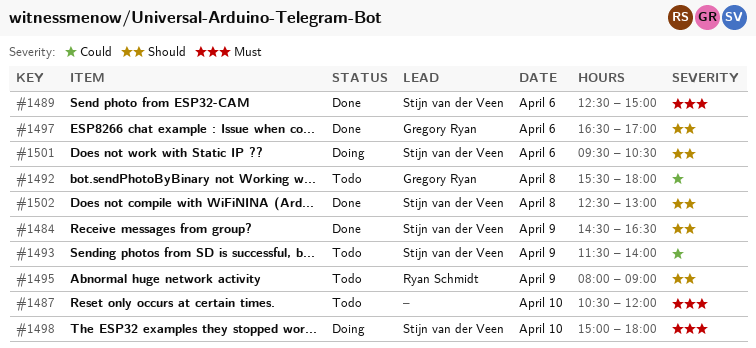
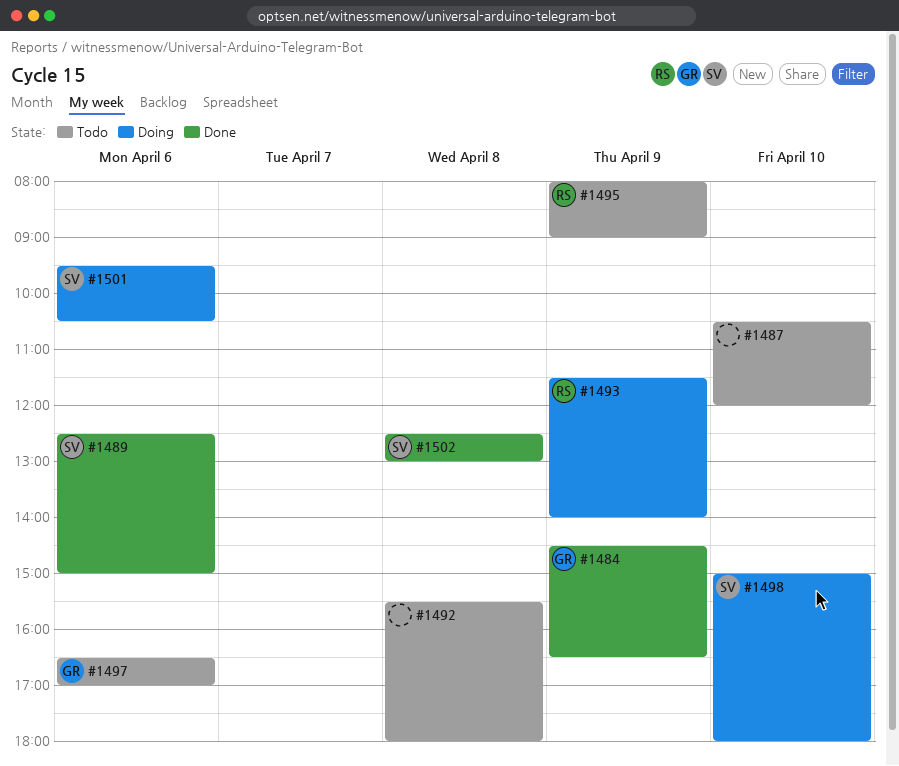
#1484, owner: Stijn van der Veen -> Gregory Ryan
#1492, owner: Gregory Ryan -> none
#1493, status: Todo -> Doing
#1493, owner: Stijn van der Veen -> Ryan Schmidt
#1497, status: Done -> Todo

